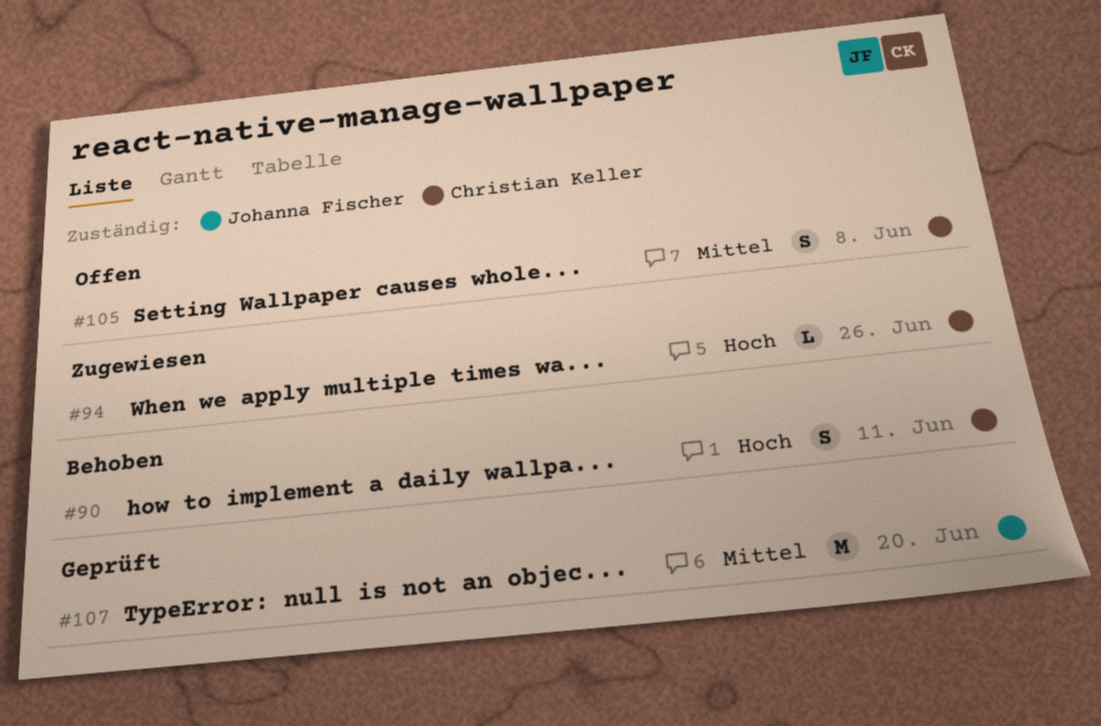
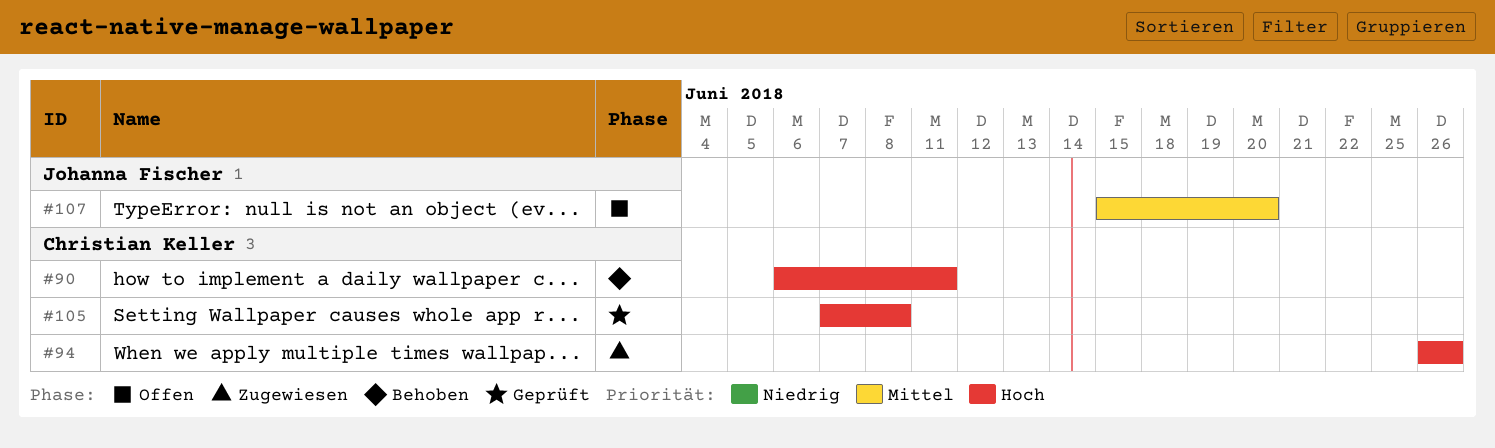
#105, status: Offen -> Geprüft
#105, priority: Mittel -> Hoch
#107, status: Geprüft -> Offen

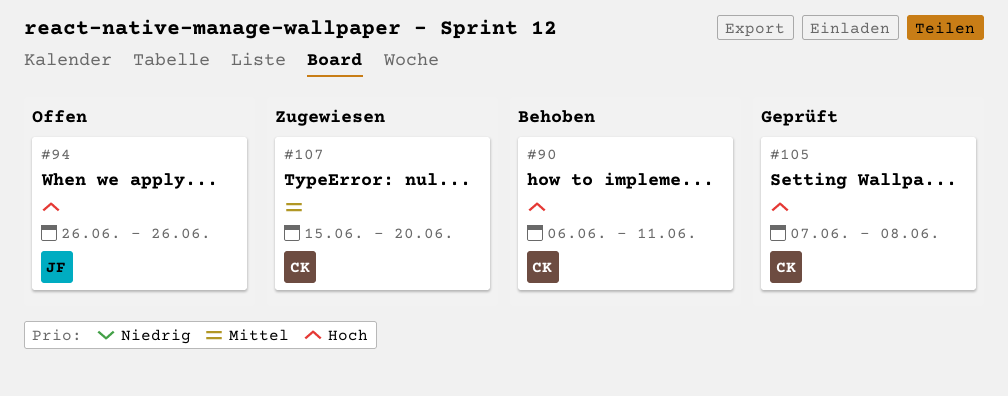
#94, status: Zugewiesen -> Offen
#94, owner: Christian Keller -> Johanna Fischer
#107, status: Offen -> Zugewiesen
#107, owner: Johanna Fischer -> Christian Keller

